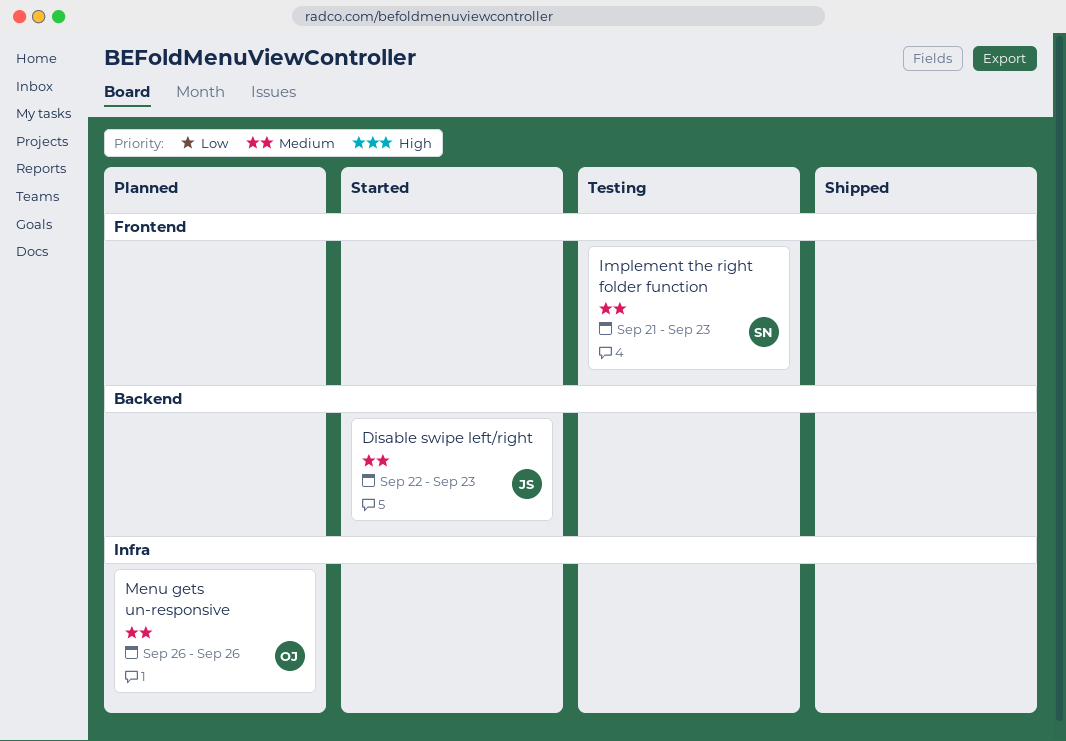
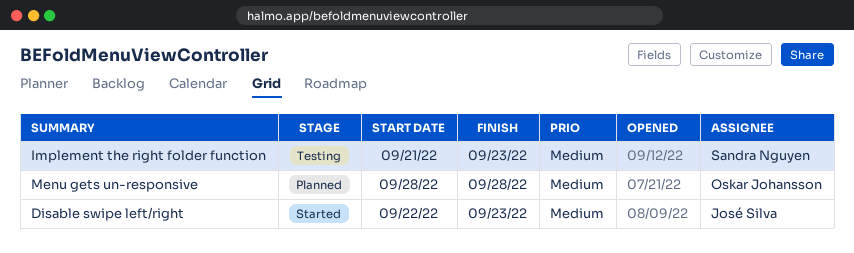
Menu gets un-responsive, start: Sep 26 -> Sep 28
Menu gets un-responsive, due: Sep 26 -> Sep 28

